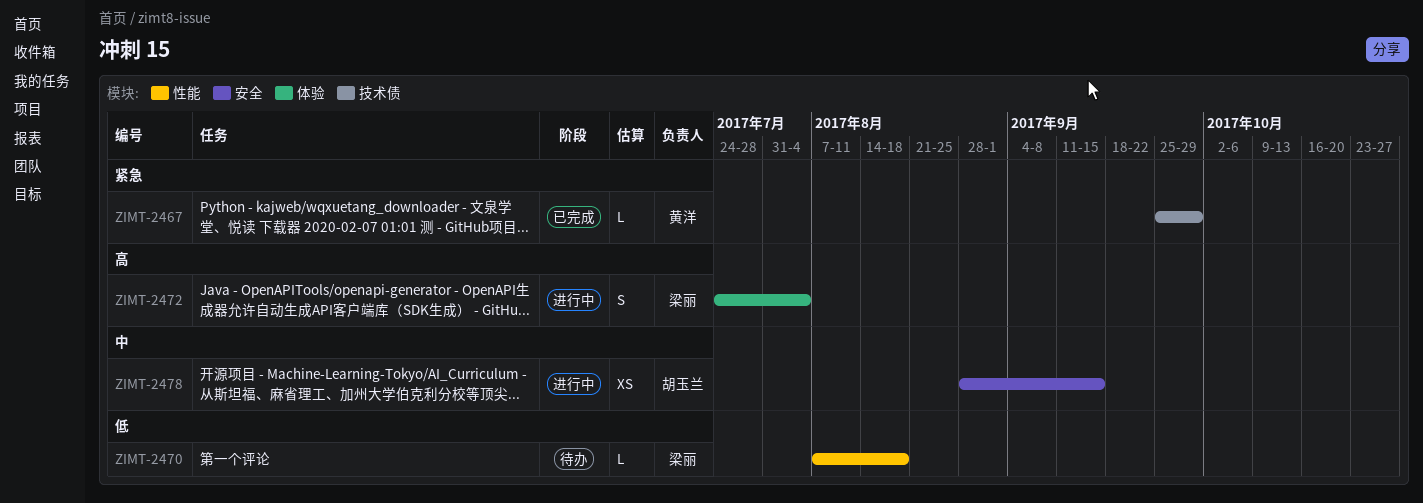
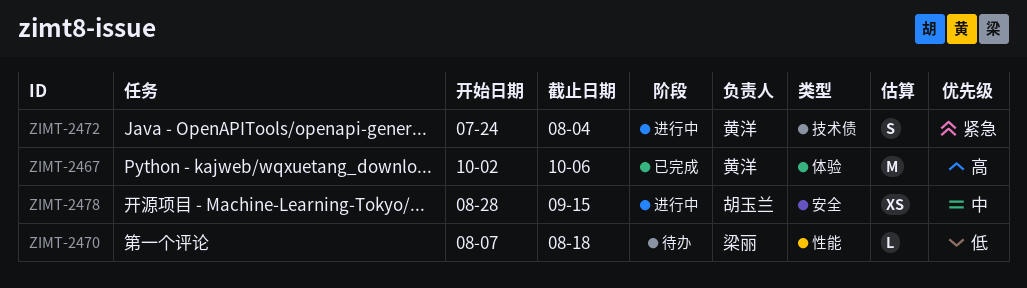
ZIMT-2467, priority: 紧急 -> 高
ZIMT-2467, label: 技术债 -> 体验
ZIMT-2467, estimate: L -> M
ZIMT-2467, start: Sep 25 -> Oct 2
ZIMT-2467, due: Sep 29 -> Oct 6
ZIMT-2472, owner: 梁丽 -> 黄洋
ZIMT-2472, priority: 高 -> 紧急
ZIMT-2472, label: 体验 -> 技术债

